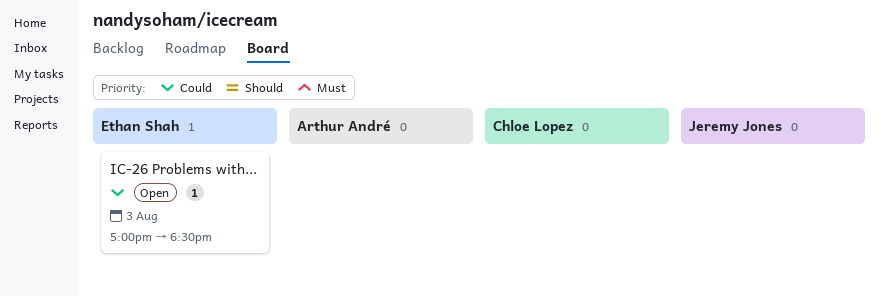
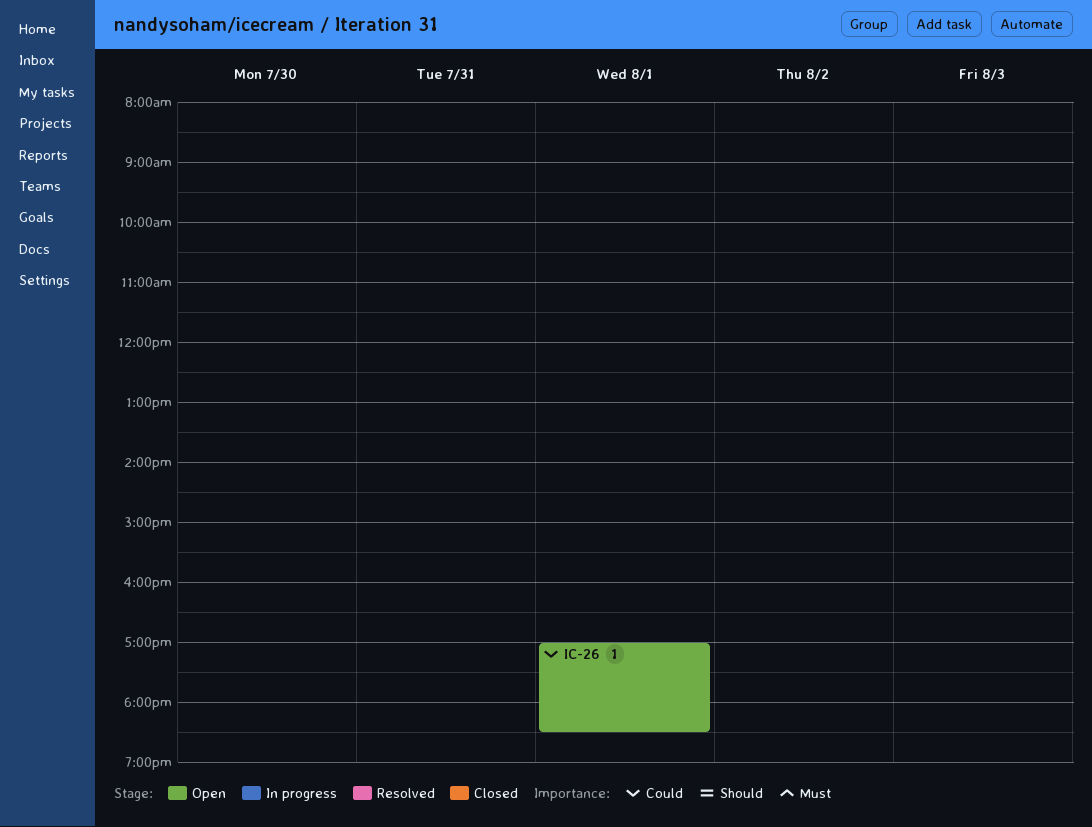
IC-26, day: Aug 3 -> Aug 1

